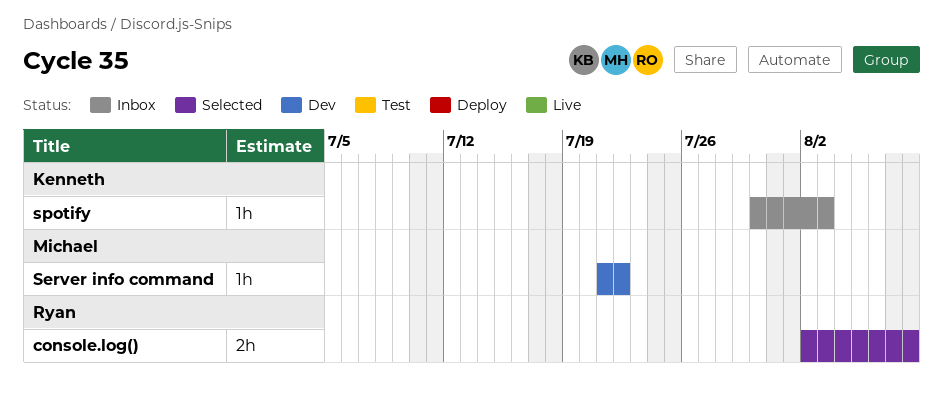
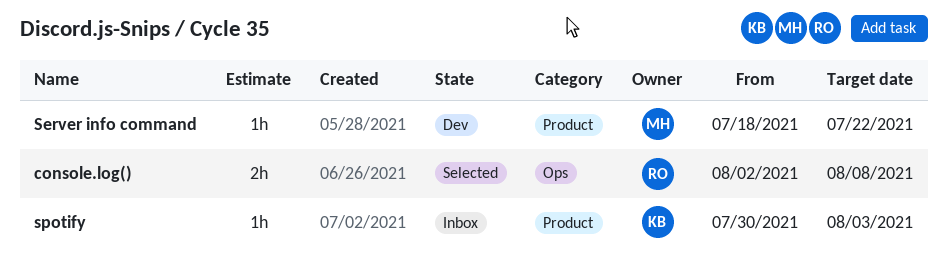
Server info command, start: Jul 21 -> Jul 18

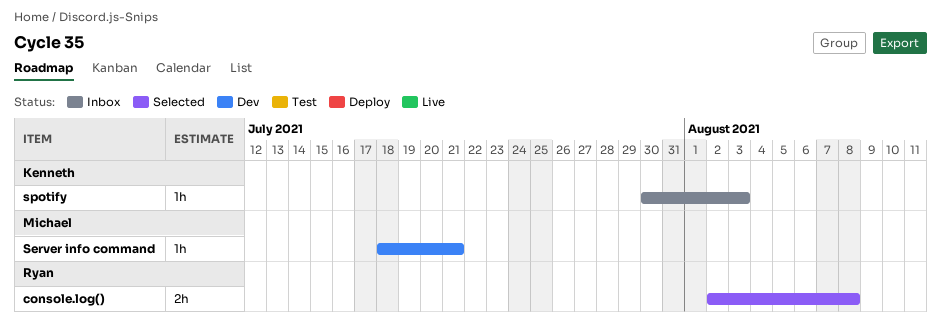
Server info command, due: Jul 22 -> Jul 21

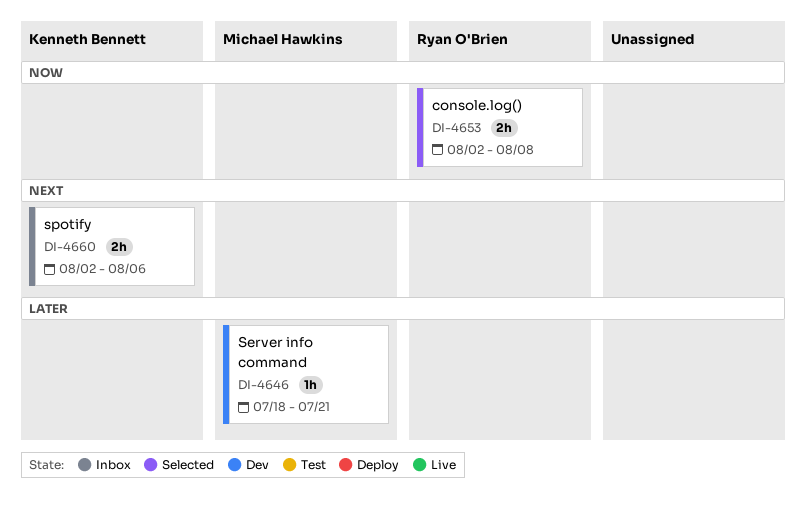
spotify, estimate: 1h -> 2h
spotify, start: Jul 30 -> Aug 2
spotify, due: Aug 3 -> Aug 6

